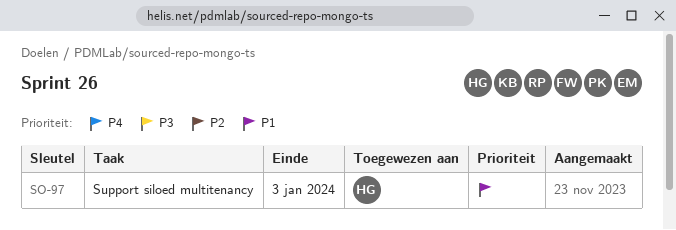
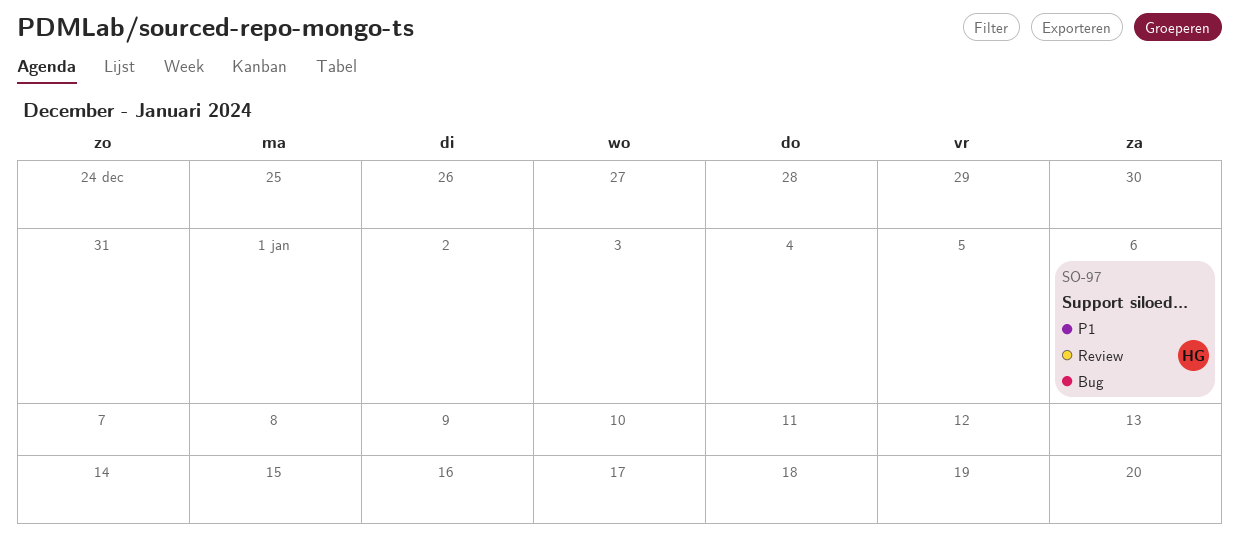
SO-97, due: Jan 3 -> Jan 6

